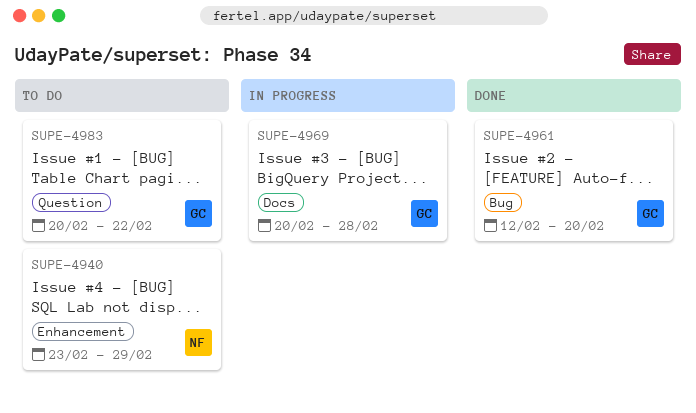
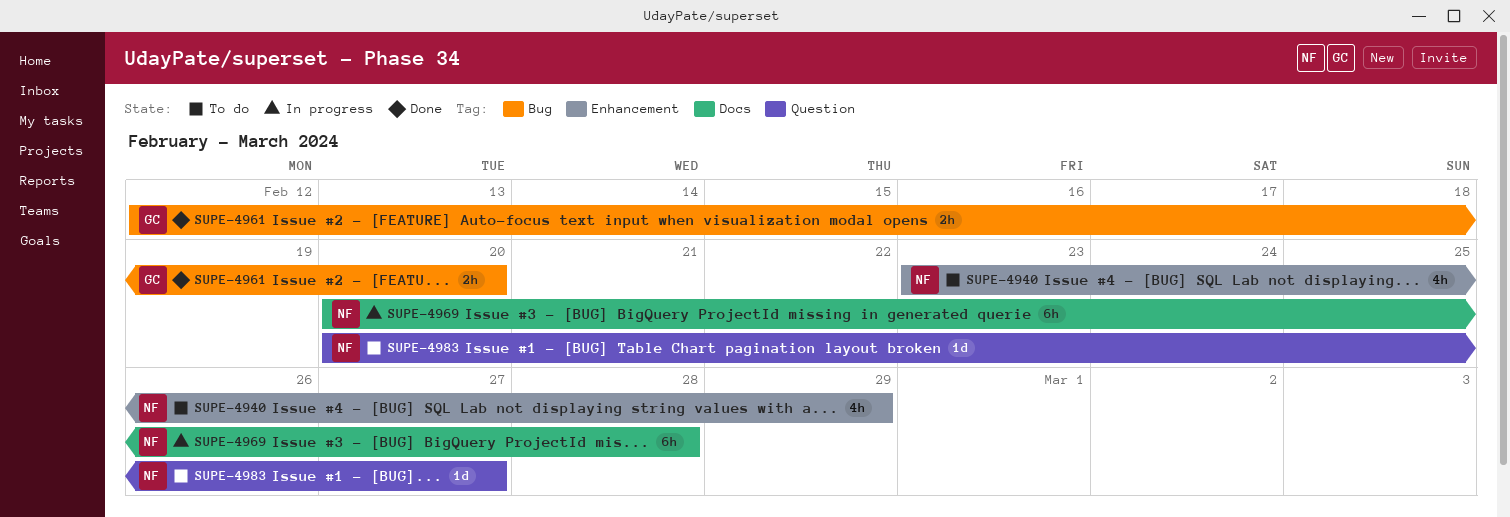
SUPE-4969, owner: GC -> NF
SUPE-4983, owner: GC -> NF
SUPE-4983, due: Feb 22 -> Feb 27

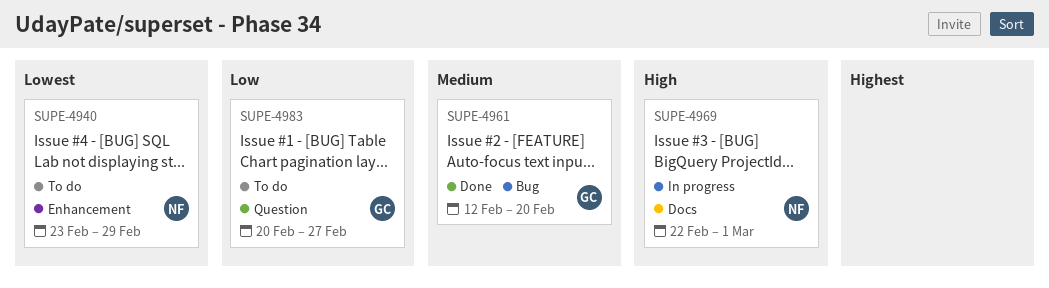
SUPE-4969, start: Feb 20 -> Feb 22
SUPE-4969, due: Feb 28 -> Mar 1
SUPE-4983, owner: NF -> GC

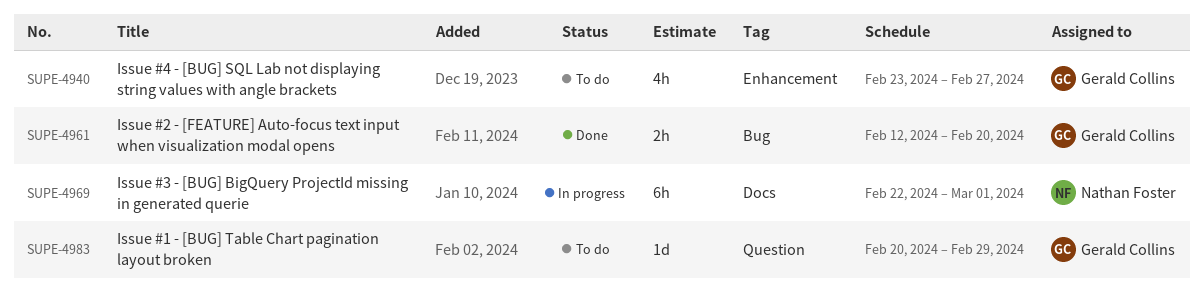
SUPE-4940, owner: Nathan Foster -> Gerald Collins
SUPE-4940, due: Feb 29 -> Feb 27
SUPE-4983, due: Feb 27 -> Feb 29

